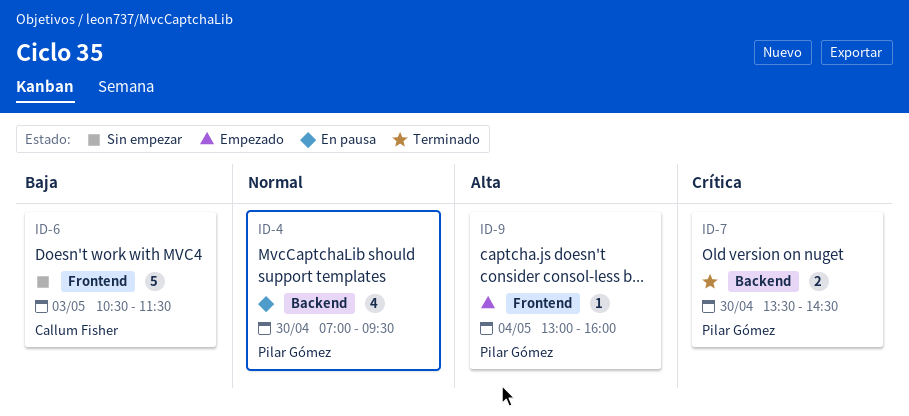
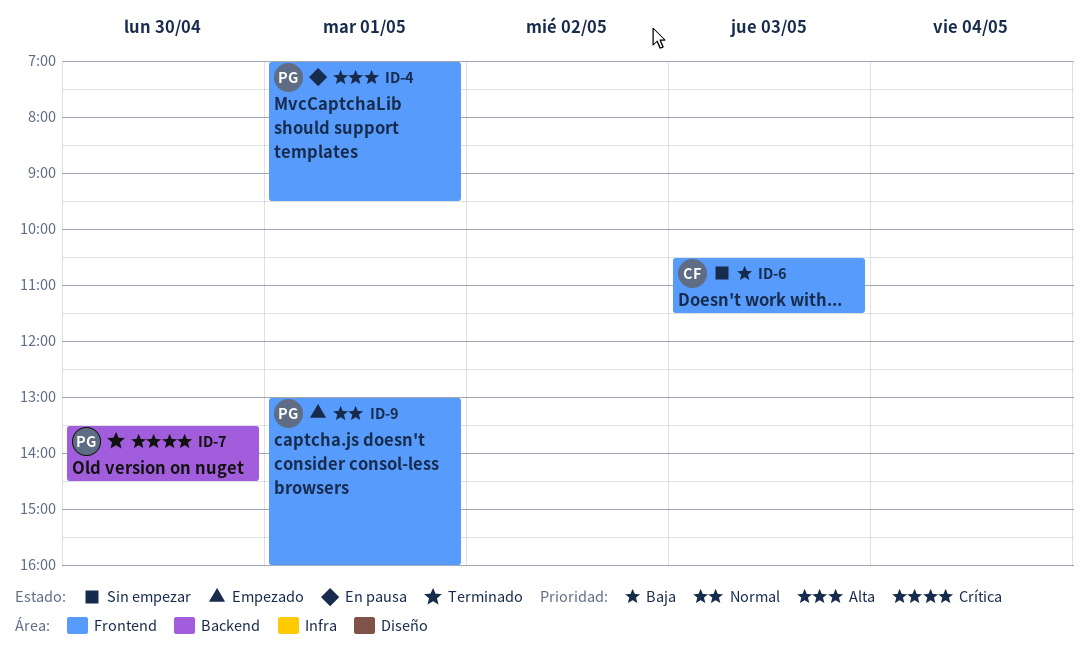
ID-4, priority: Normal -> Alta
ID-4, label: Backend -> Frontend
ID-4, day: Apr 30 -> May 1
ID-9, priority: Alta -> Normal
ID-9, day: May 4 -> May 1

